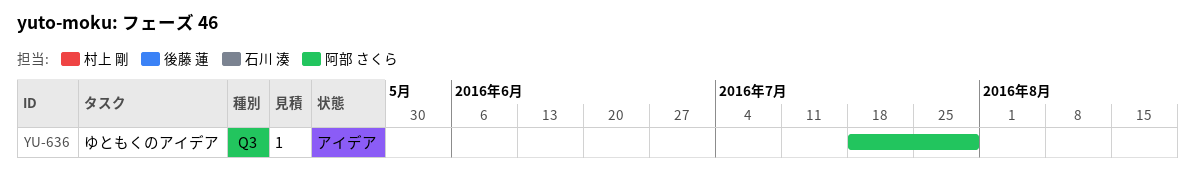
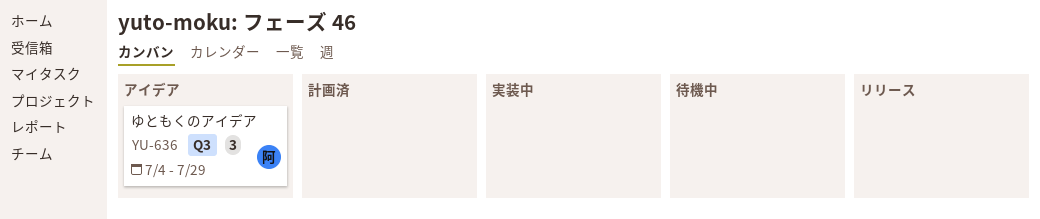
YU-636, estimate: 1 -> 3
YU-636, start: Jul 18 -> Jul 4

